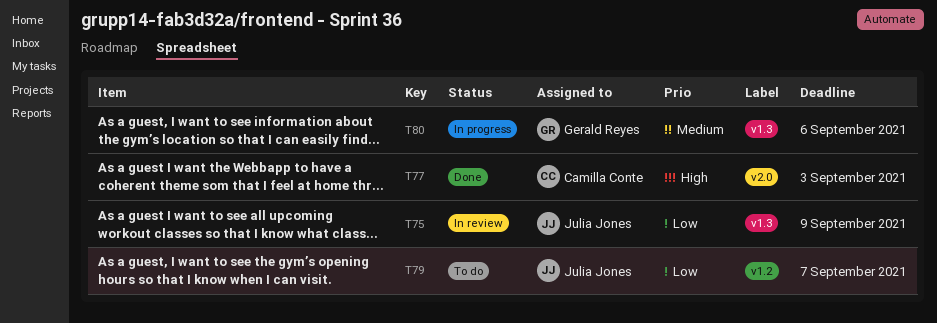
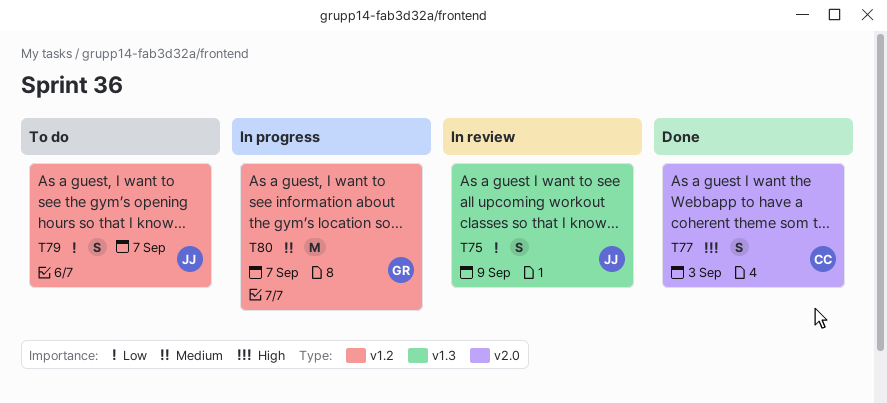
T80, label: v1.3 -> v1.2
T80, due: Sep 6 -> Sep 7

